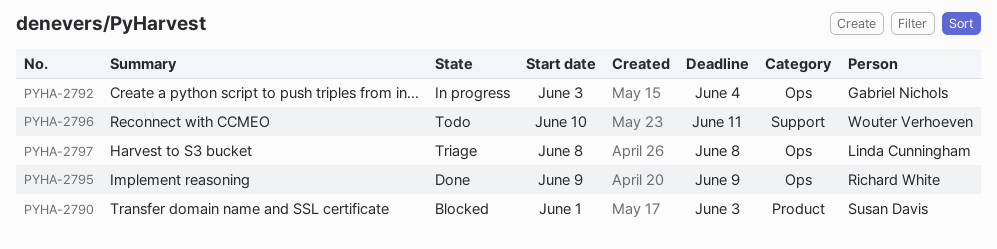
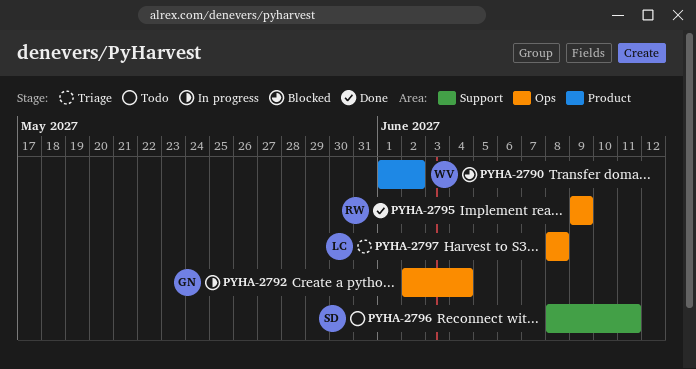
PYHA-2790, owner: Susan Davis -> Wouter Verhoeven
PYHA-2790, due: Jun 3 -> Jun 2
PYHA-2792, start: Jun 3 -> Jun 2
PYHA-2796, owner: Wouter Verhoeven -> Susan Davis
PYHA-2796, start: Jun 10 -> Jun 8

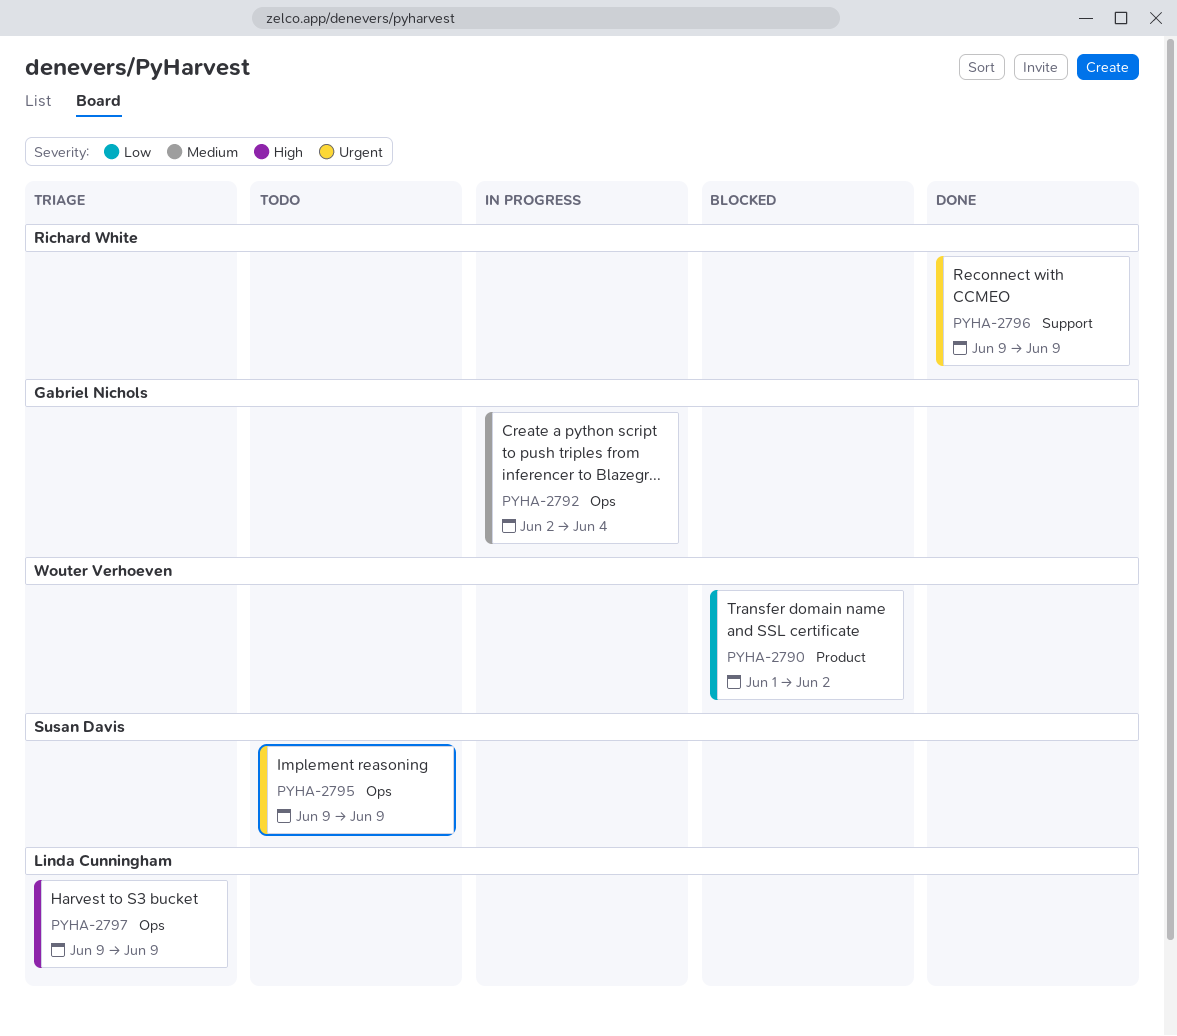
PYHA-2795, status: Done -> Todo
PYHA-2795, owner: Richard White -> Susan Davis
PYHA-2796, status: Todo -> Done
PYHA-2796, owner: Susan Davis -> Richard White
PYHA-2796, start: Jun 8 -> Jun 9
PYHA-2796, due: Jun 11 -> Jun 9
PYHA-2797, start: Jun 8 -> Jun 9
PYHA-2797, due: Jun 8 -> Jun 9

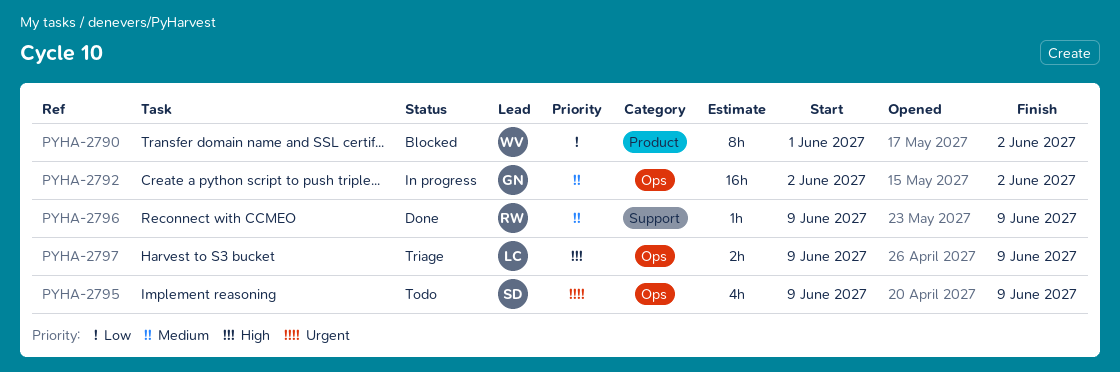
PYHA-2792, due: Jun 4 -> Jun 2
PYHA-2796, priority: Urgent -> Medium

